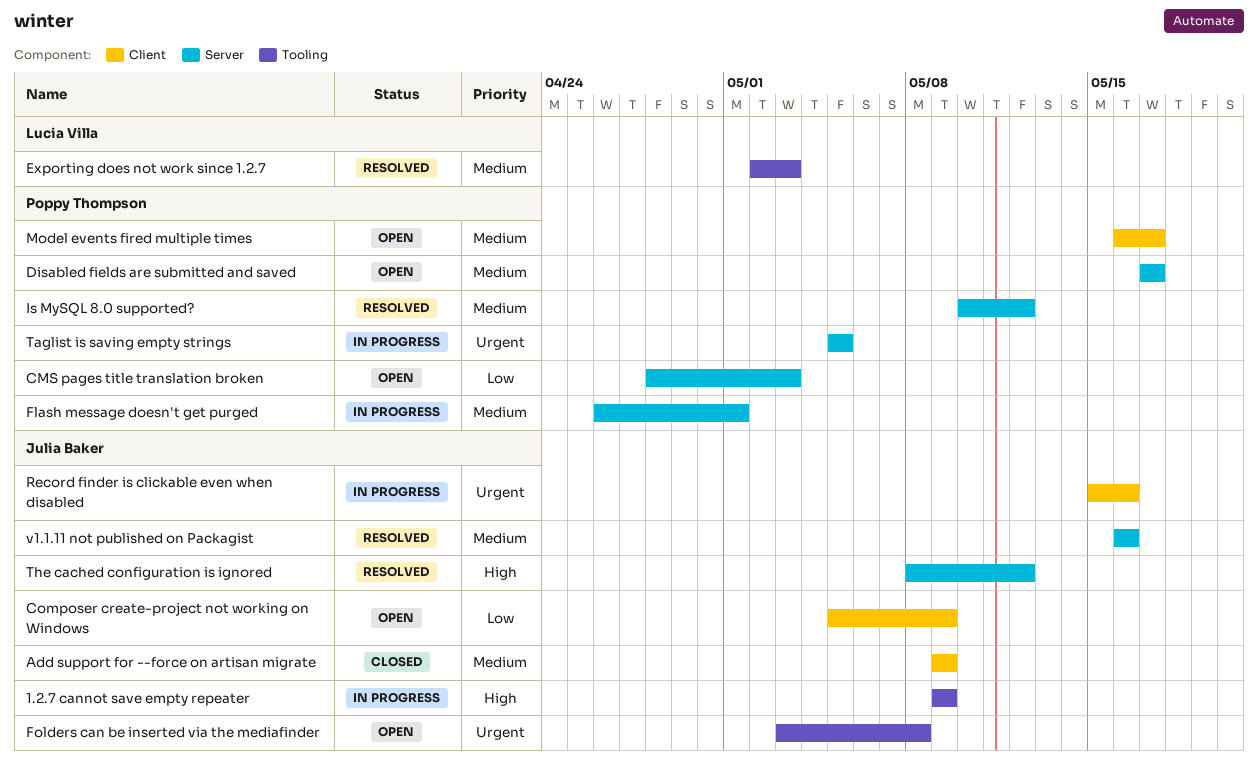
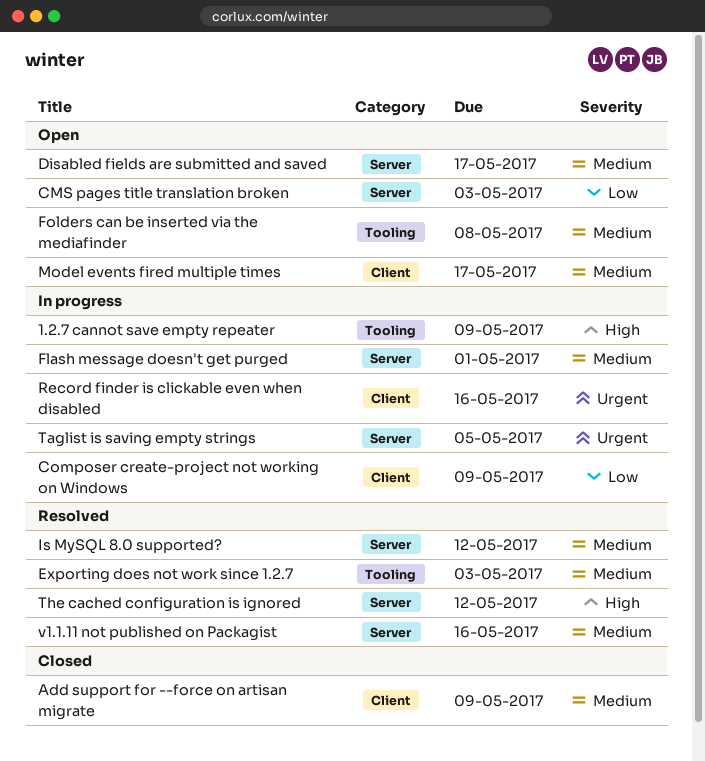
Composer create-project not working on Windows, status: Open -> In progress
Folders can be inserted via the mediafinder, priority: Urgent -> Medium

